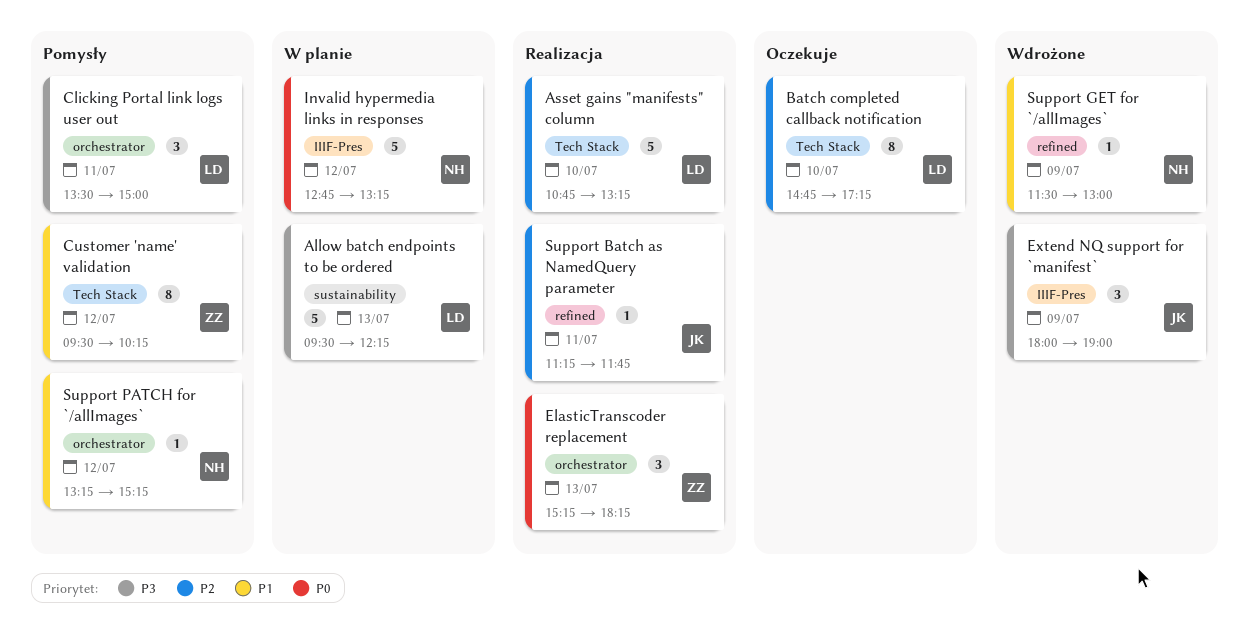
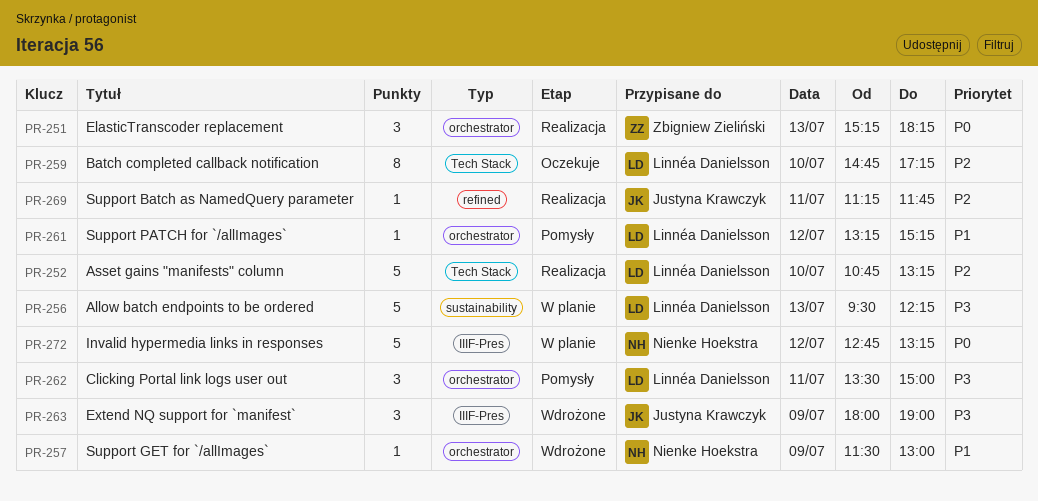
Customer 'name' validation: present -> none
Support GET for `/allImages`, label: refined -> orchestrator
Support PATCH for `/allImages`, owner: Nienke Hoekstra -> Linnéa Danielsson

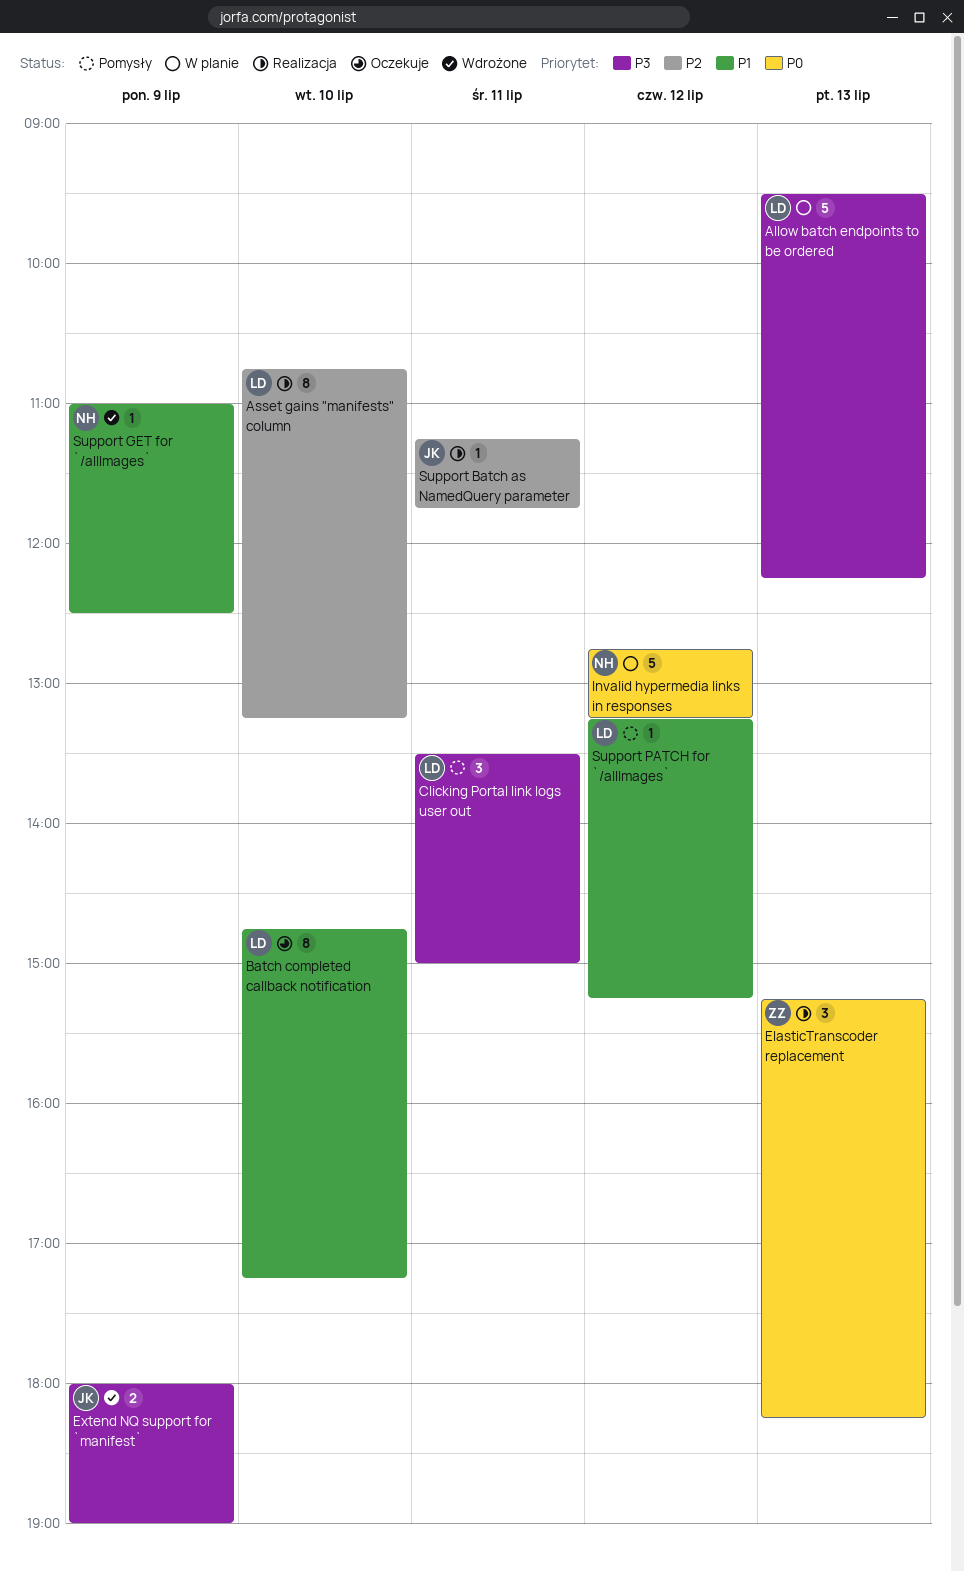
Asset gains "manifests" column, estimate: 5 -> 8
Batch completed callback notification, priority: P2 -> P1
Extend NQ support for `manifest`, estimate: 3 -> 2
Support GET for `/allImages`, begins: 11:30 -> 11:00
Support GET for `/allImages`, ends: 13:00 -> 12:30

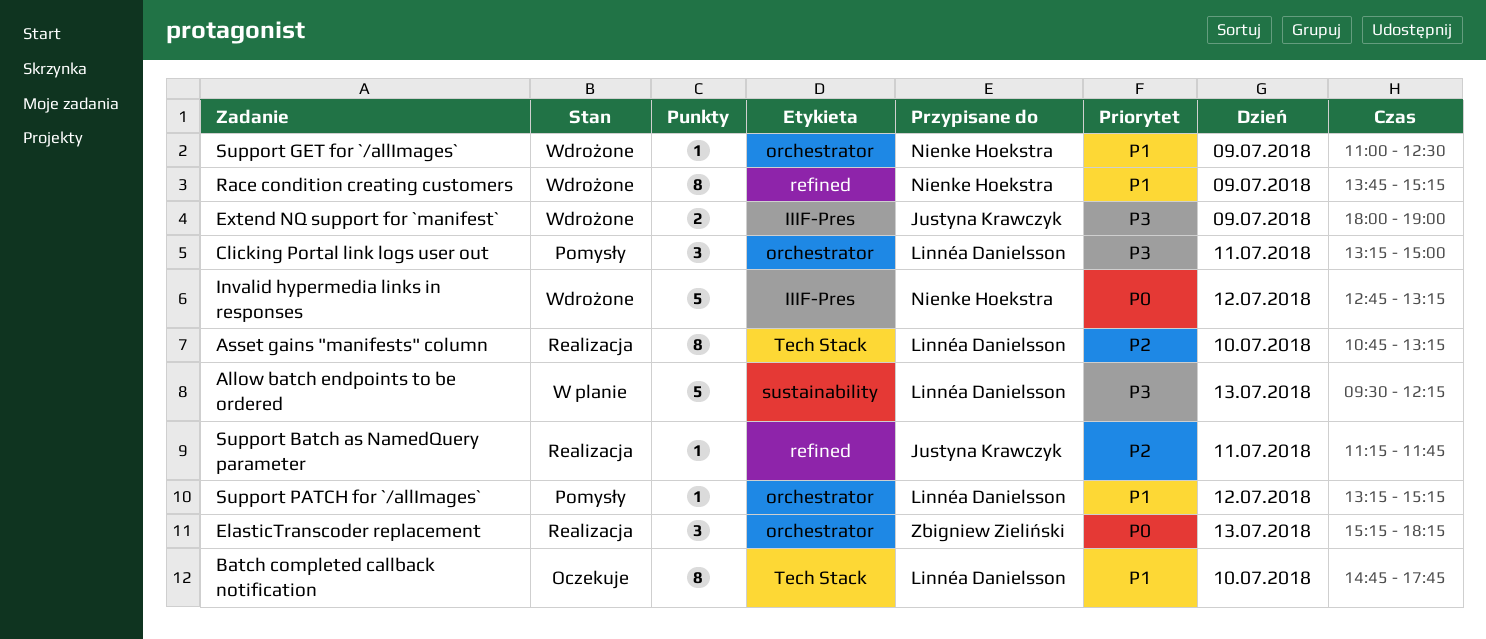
Batch completed callback notification, ends: 17:15 -> 17:45
Clicking Portal link logs user out, begins: 13:30 -> 13:15
Invalid hypermedia links in responses, status: W planie -> Wdrożone
Race condition creating customers: none -> present

